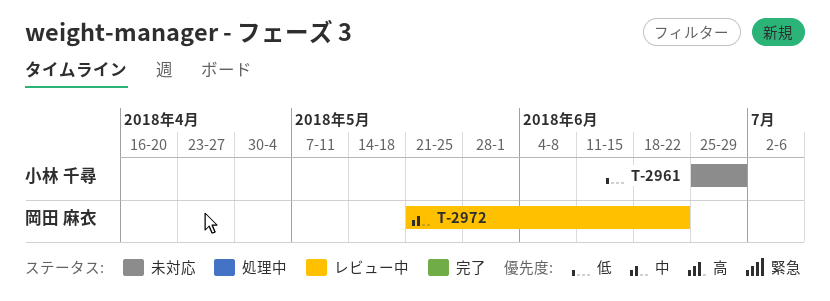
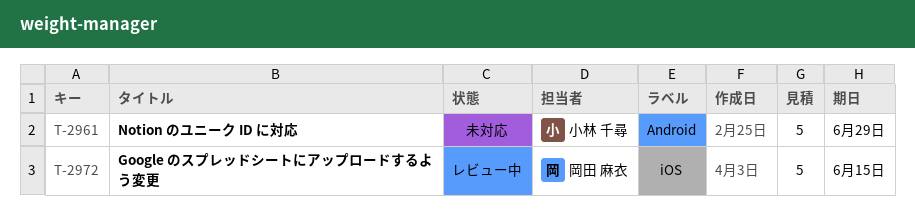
T-2972, due: Jun 22 -> Jun 15

